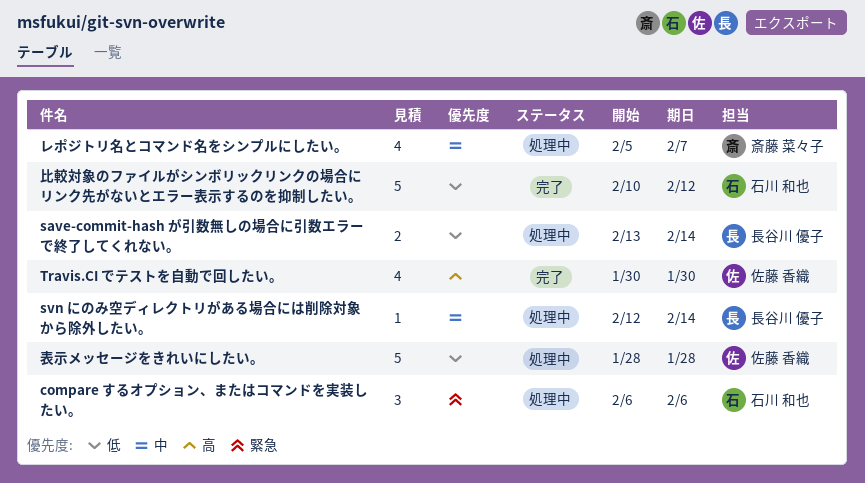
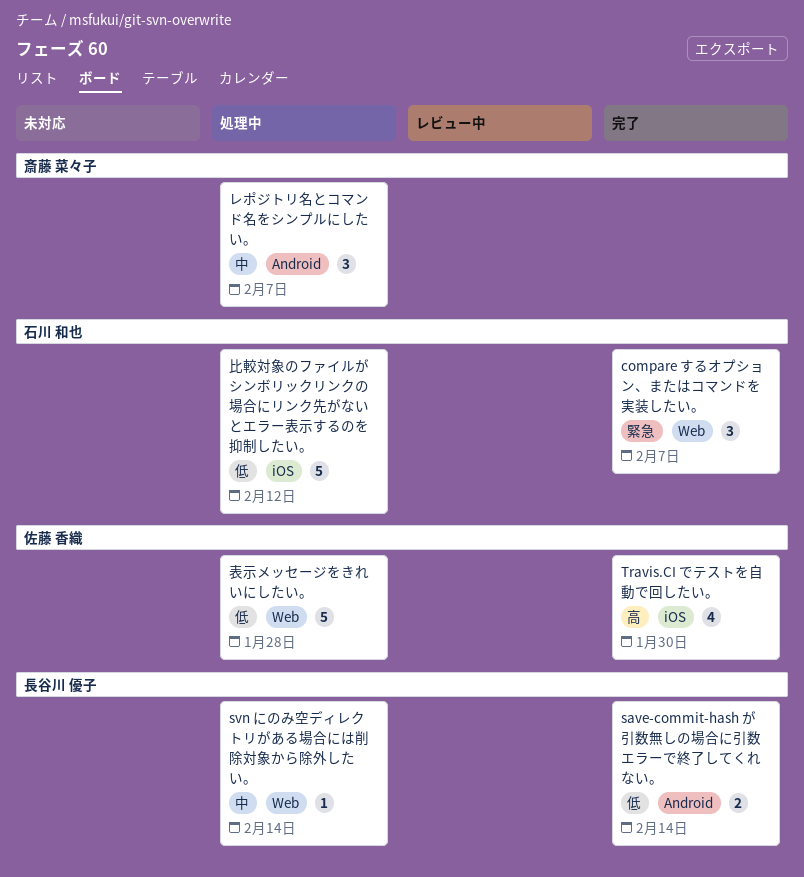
compare するオプション、またはコマンドを実装したい。, status: 処理中 -> 完了
compare するオプション、またはコマンドを実装したい。, due: Feb 6 -> Feb 7
save-commit-hash が引数無しの場合に引数エラーで終了してくれない。, status: 処理中 -> 完了
レポジトリ名とコマンド名をシンプルにしたい。, estimate: 4 -> 3
比較対象のファイルがシンボリックリンクの場合にリンク先がないとエラー表示するのを抑制したい。, status: 完了 -> 処理中

